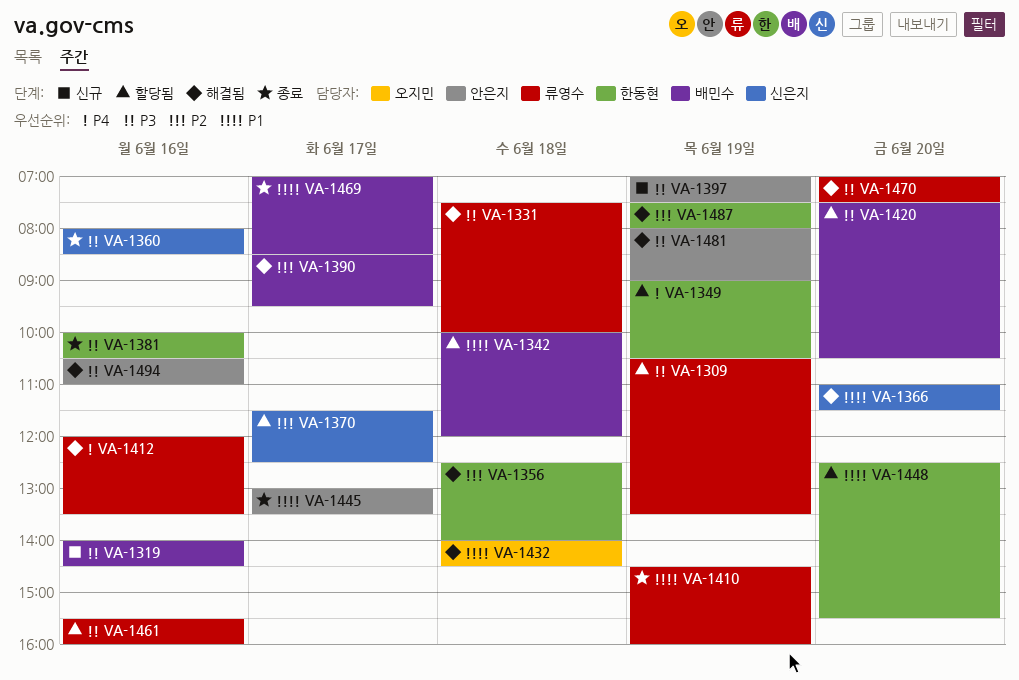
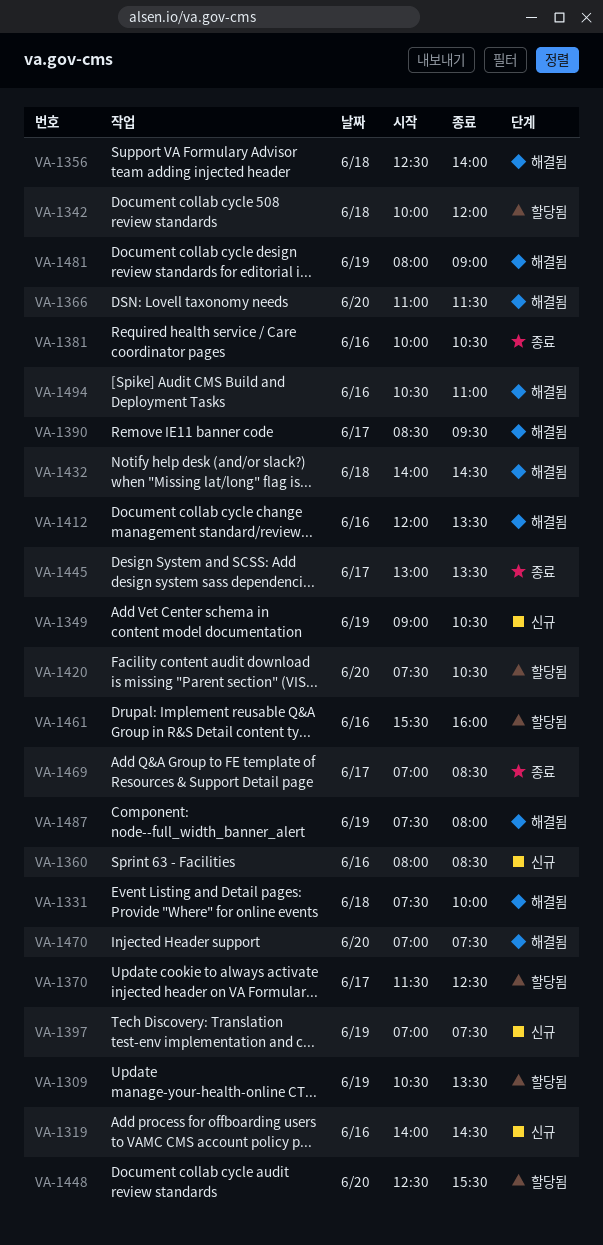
VA-1349, status: 할당됨 -> 신규
VA-1360, status: 종료 -> 신규
VA-1410: present -> none

